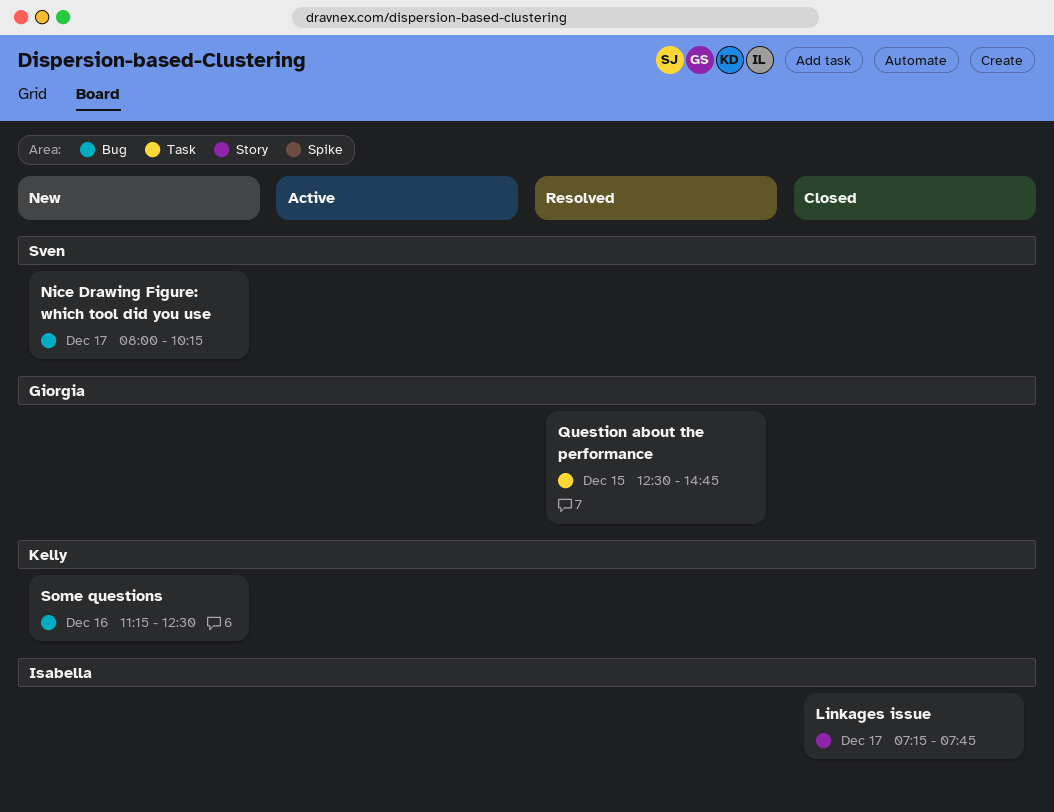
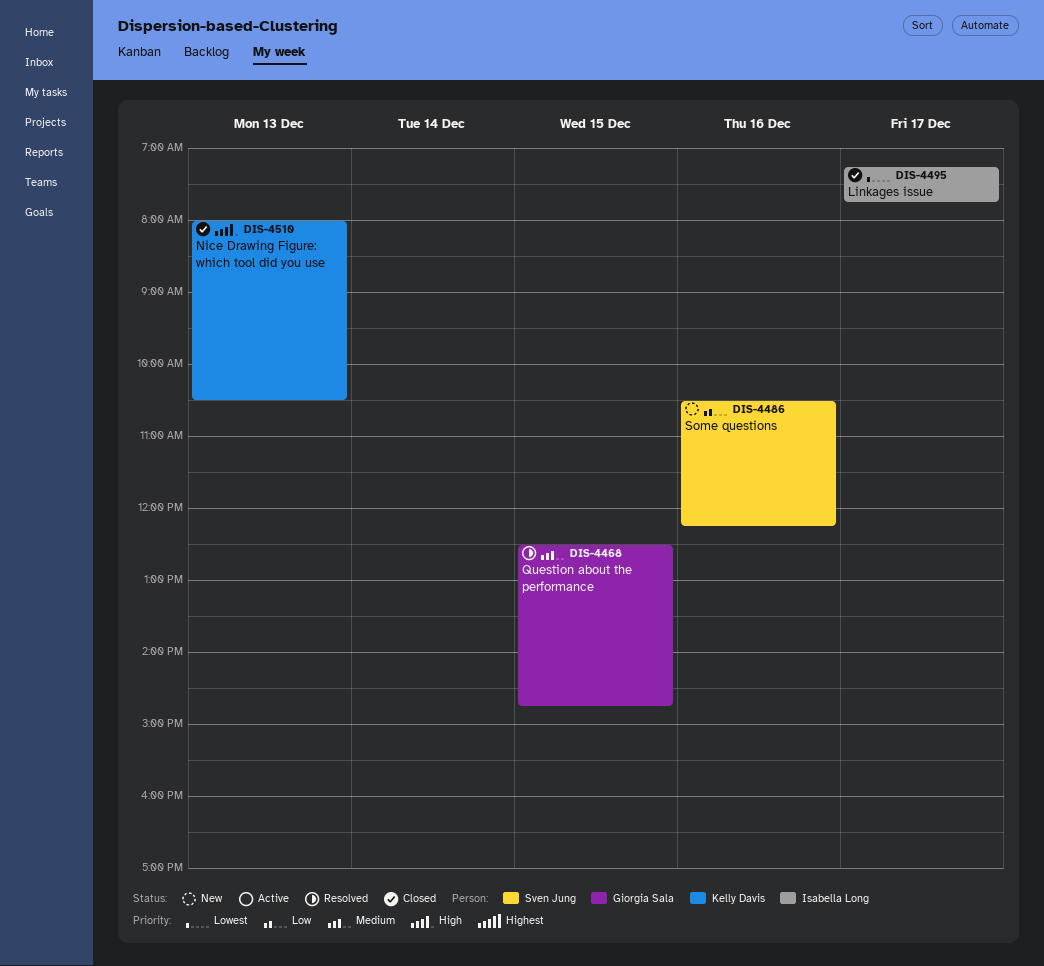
Nice Drawing Figure: which tool did you use, status: New -> Closed
Nice Drawing Figure: which tool did you use, owner: Sven Jung -> Kelly Davis
Nice Drawing Figure: which tool did you use, day: Dec 17 -> Dec 13
Nice Drawing Figure: which tool did you use, ends: 10:15 -> 10:30
Some questions, owner: Kelly Davis -> Sven Jung
Some questions, begins: 11:15 -> 10:30
Some questions, ends: 12:30 -> 12:15

